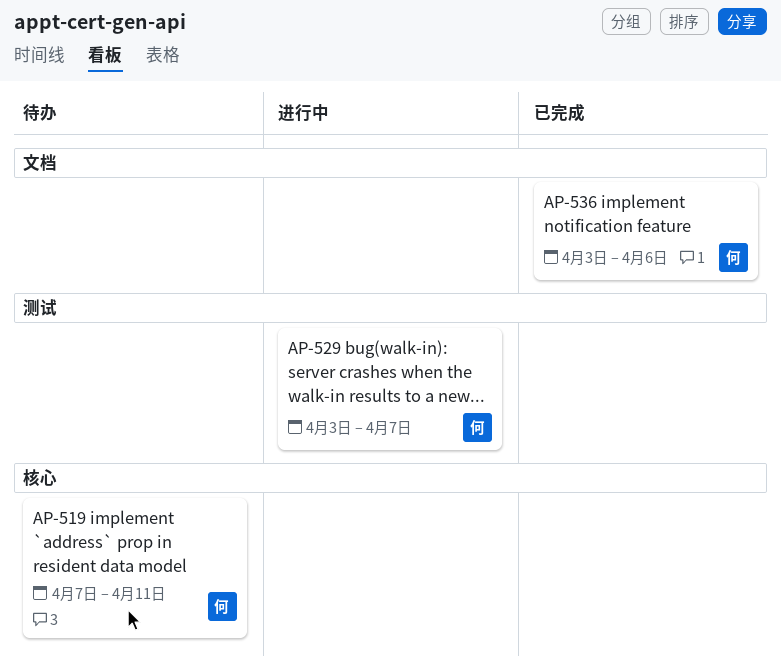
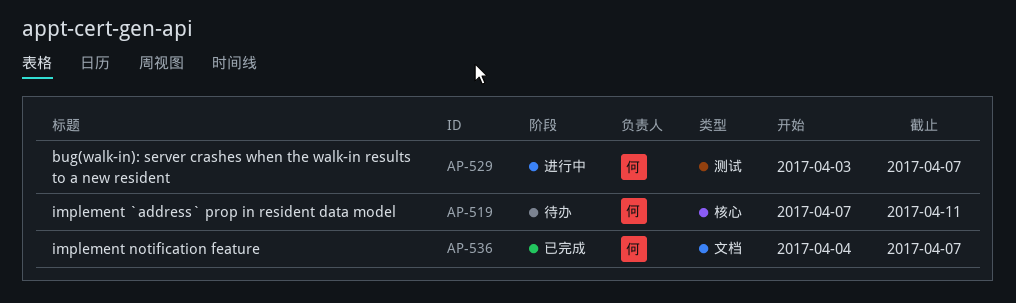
AP-536, start: Apr 3 -> Apr 4
AP-536, due: Apr 6 -> Apr 7

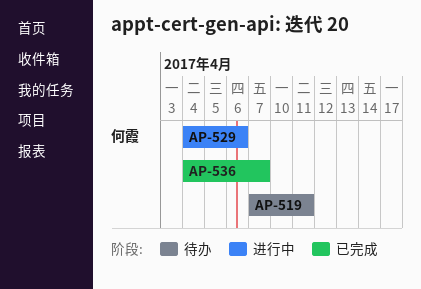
AP-529, start: Apr 3 -> Apr 4
AP-529, due: Apr 7 -> Apr 6

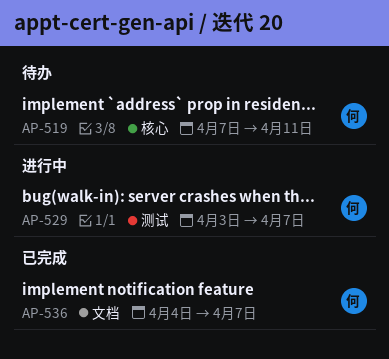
AP-529, start: Apr 4 -> Apr 3
AP-529, due: Apr 6 -> Apr 7

